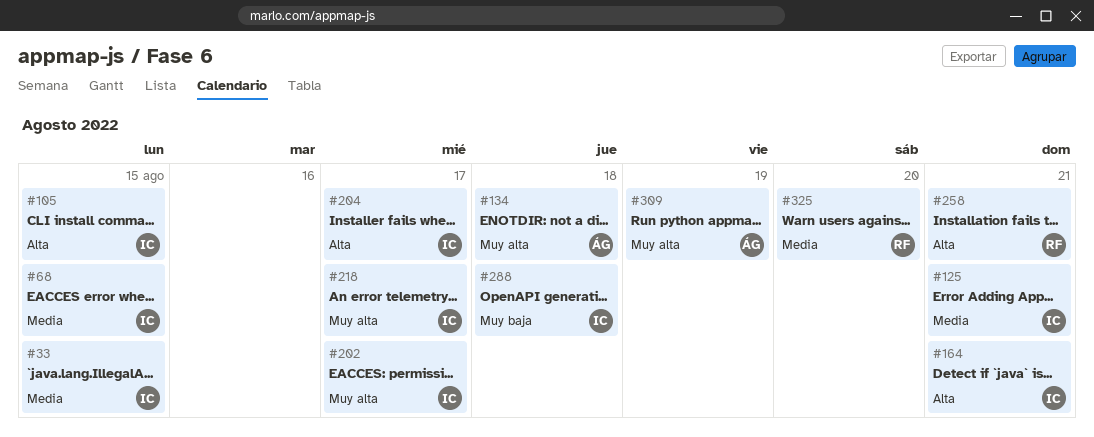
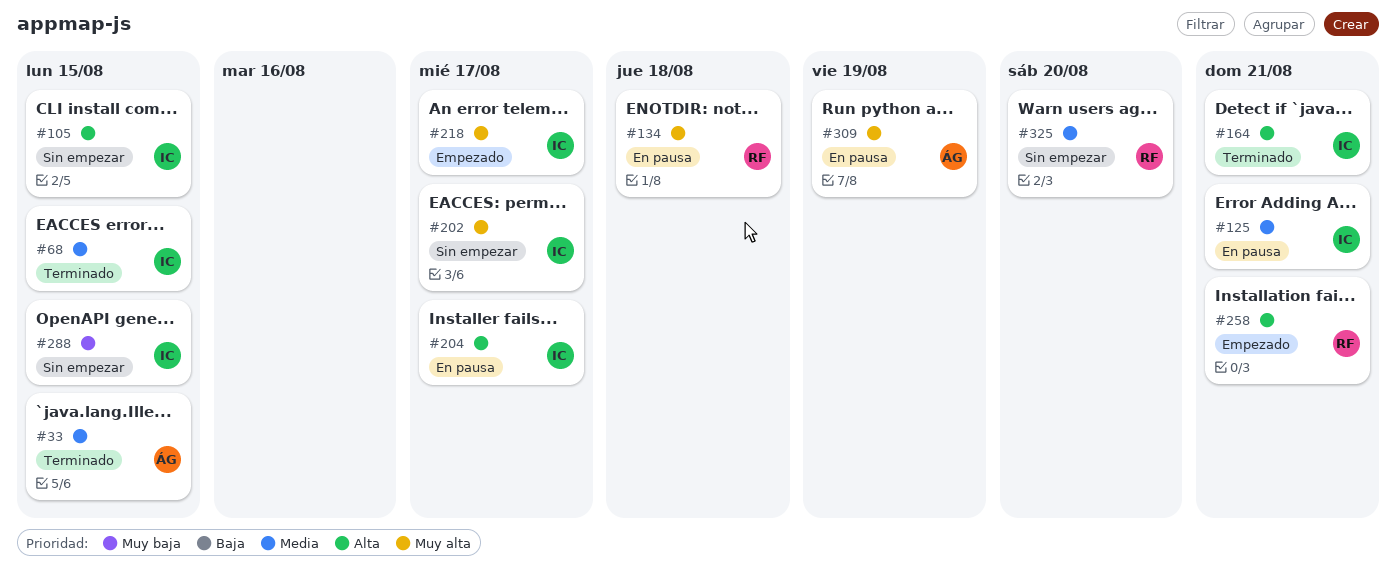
#33, owner: IC -> ÁG
#134, owner: ÁG -> RF
#288, due: Aug 18 -> Aug 15

